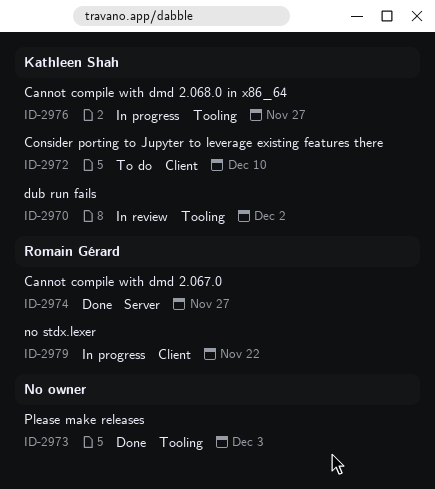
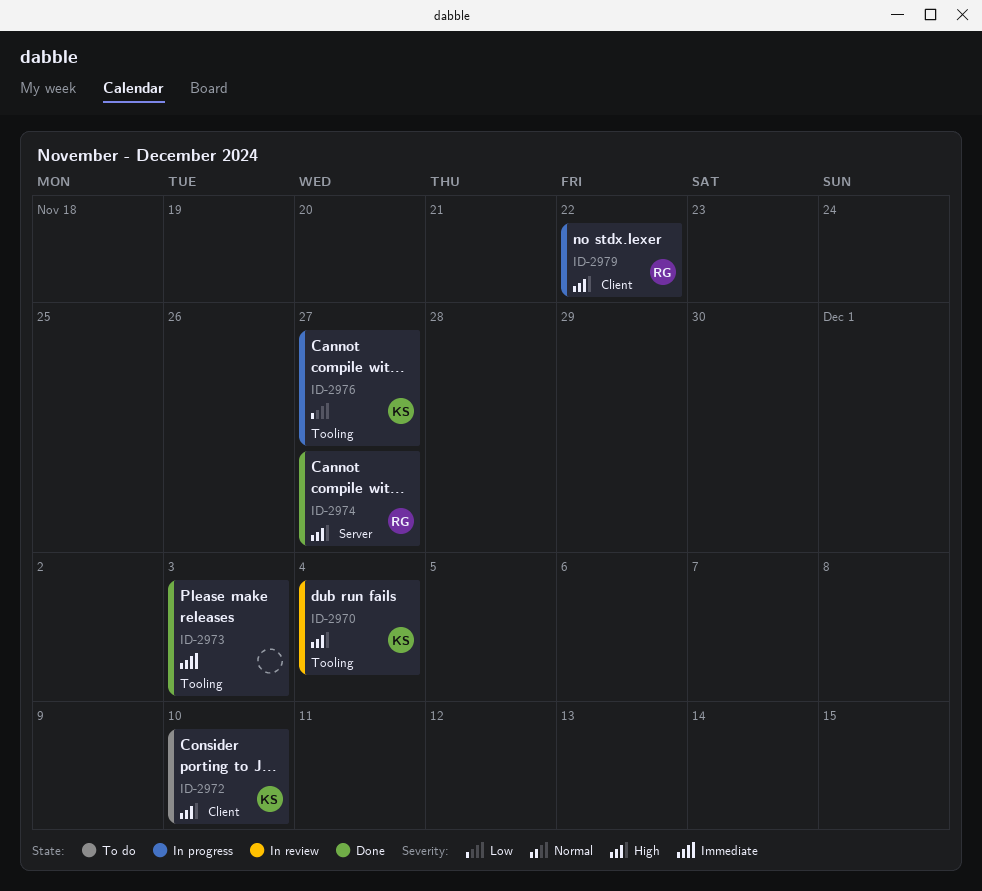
ID-2970, due: Dec 2 -> Dec 4

